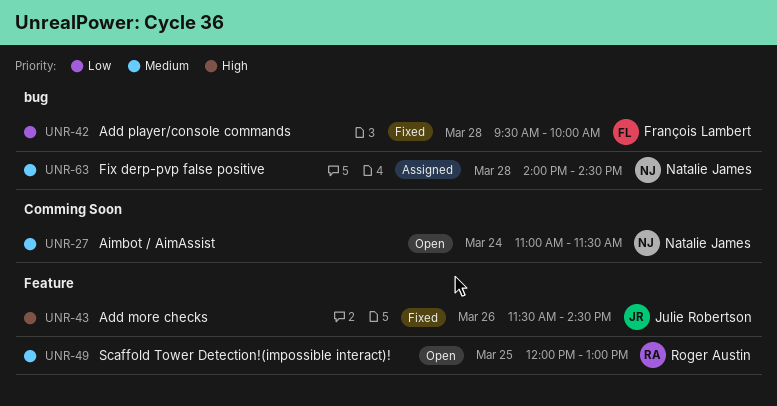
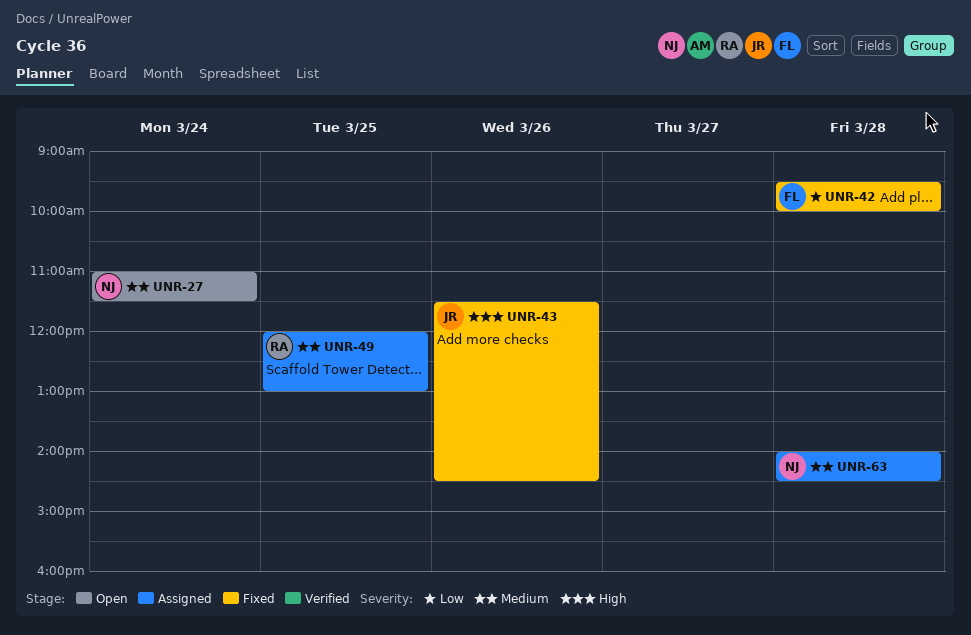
UNR-49, status: Open -> Assigned

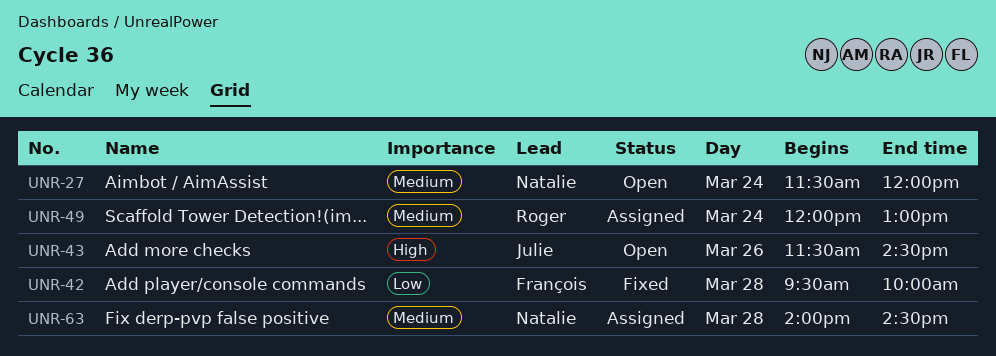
UNR-27, begins: 11:00 -> 11:30
UNR-27, ends: 11:30 -> 12:00
UNR-43, status: Fixed -> Open
UNR-49, day: Mar 25 -> Mar 24

